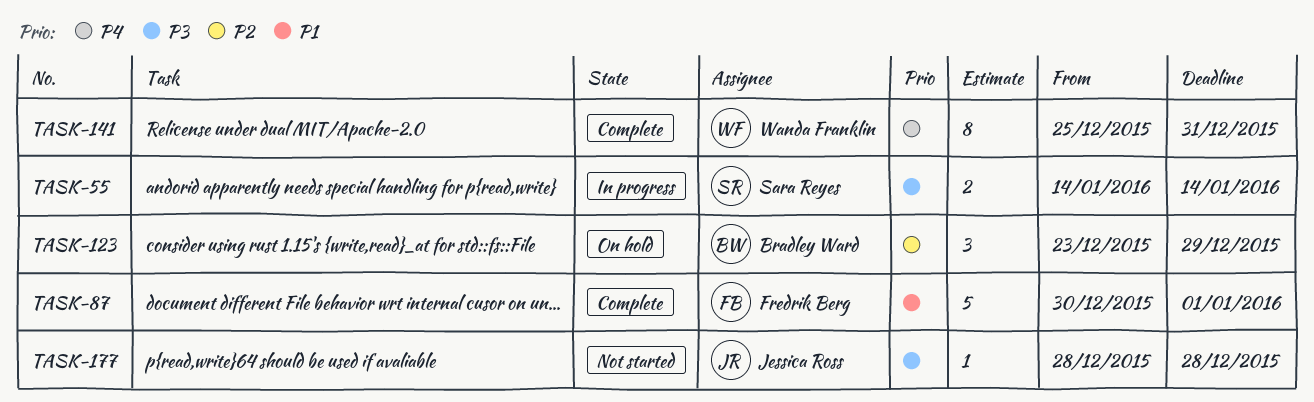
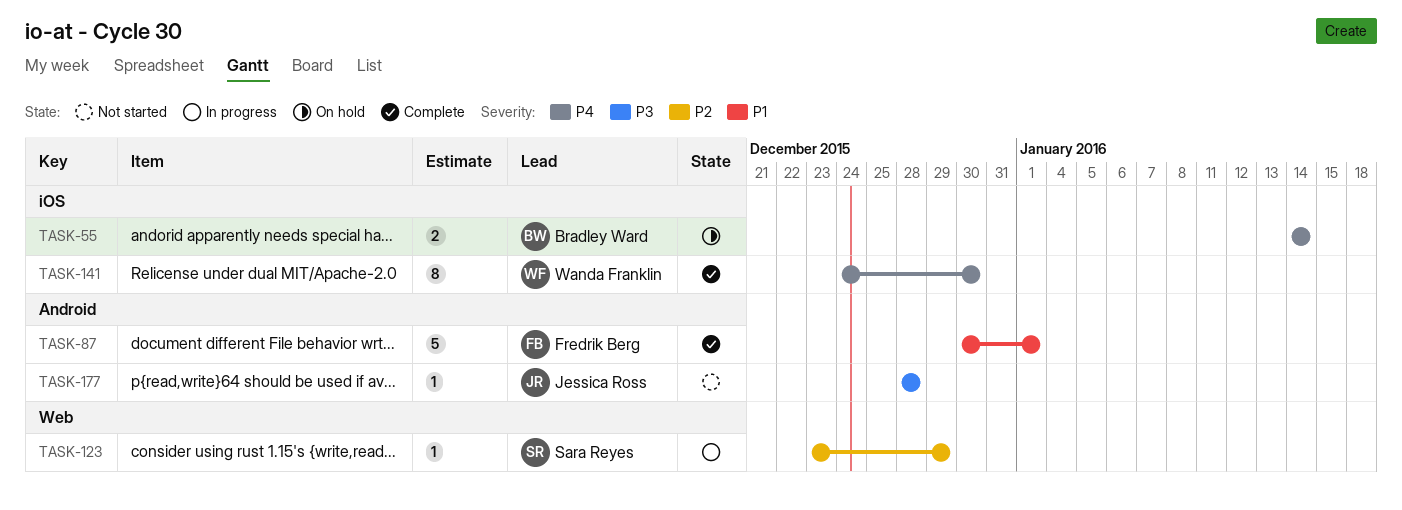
TASK-55, status: In progress -> On hold
TASK-55, owner: Sara Reyes -> Bradley Ward
TASK-55, priority: P3 -> P4
TASK-123, status: On hold -> In progress
TASK-123, owner: Bradley Ward -> Sara Reyes
TASK-123, estimate: 3 -> 1
TASK-141, start: Dec 25 -> Dec 24
TASK-141, due: Dec 31 -> Dec 30

